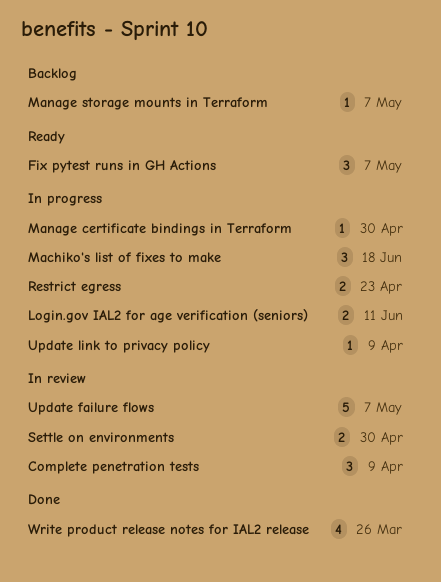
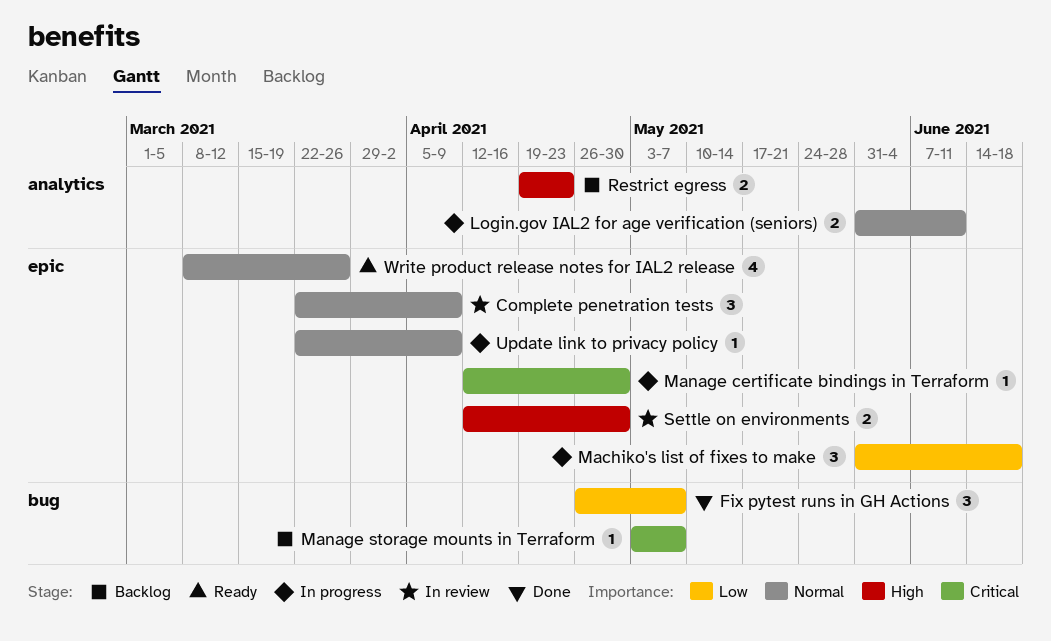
Fix pytest runs in GH Actions, status: Ready -> Done
Restrict egress, status: In progress -> Backlog
Update failure flows: present -> none
Write product release notes for IAL2 release, status: Done -> Ready

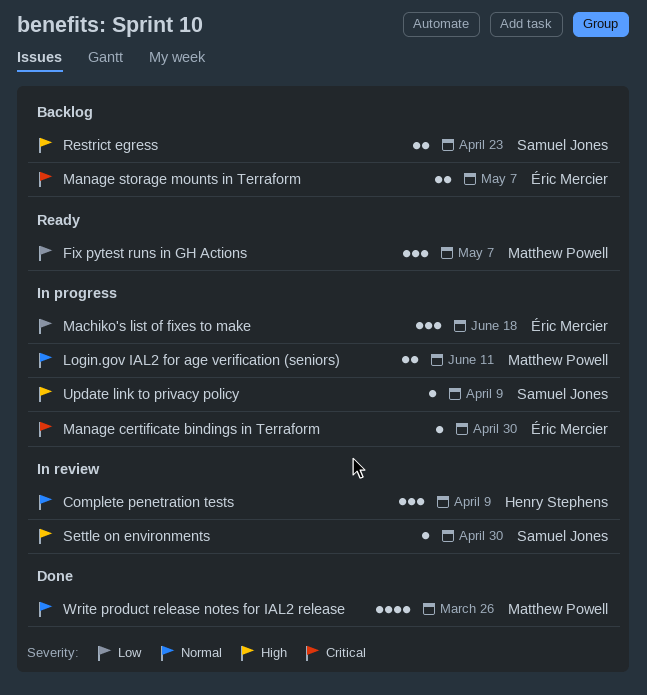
Fix pytest runs in GH Actions, status: Done -> Ready
Manage storage mounts in Terraform, estimate: 1 -> 2
Settle on environments, estimate: 2 -> 1
Update link to privacy policy, priority: Normal -> High
Write product release notes for IAL2 release, status: Ready -> Done

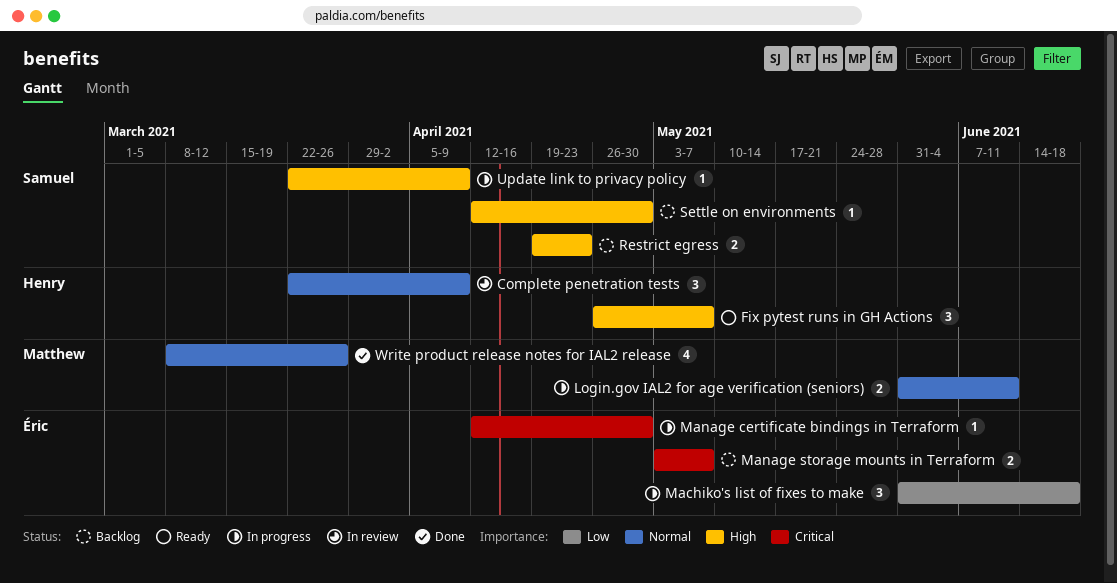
Fix pytest runs in GH Actions, owner: Matthew Powell -> Henry Stephens
Fix pytest runs in GH Actions, priority: Low -> High
Settle on environments, status: In review -> Backlog

